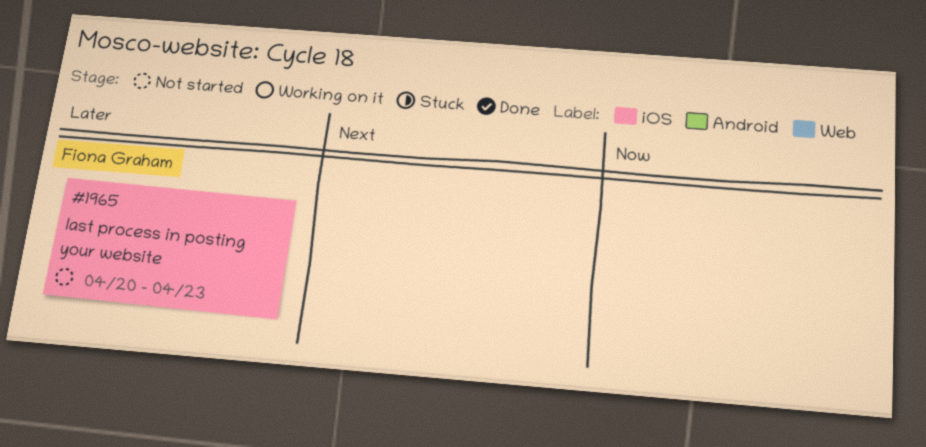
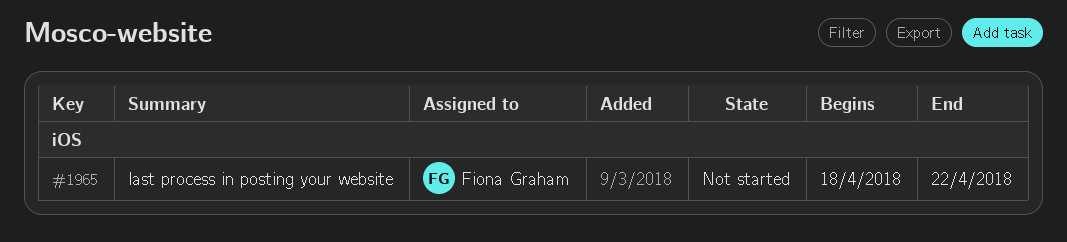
#1965, start: Apr 20 -> Apr 18
#1965, due: Apr 23 -> Apr 22

